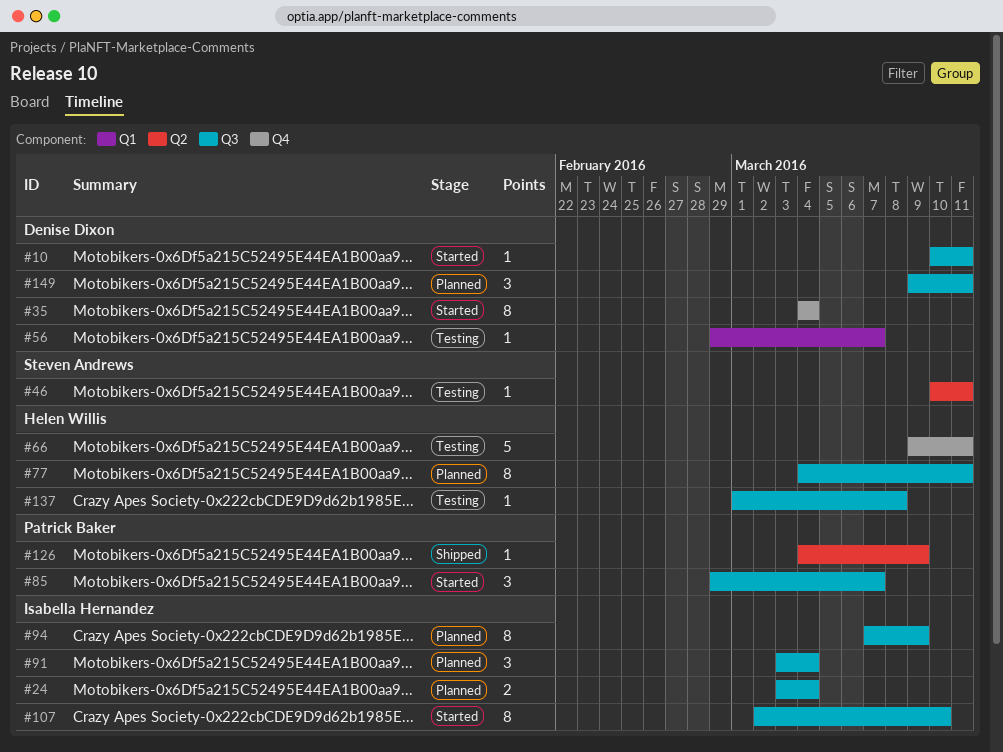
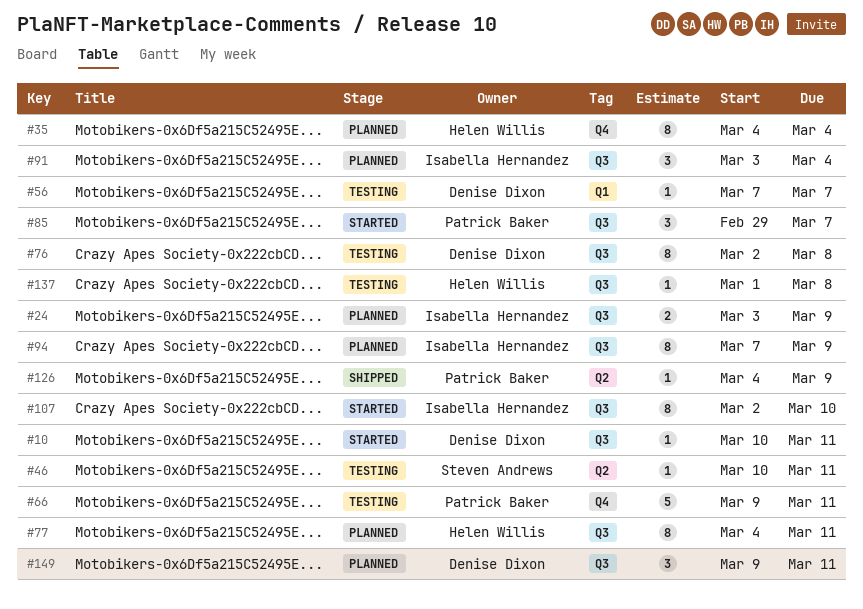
#24, due: Mar 4 -> Mar 9
#35, status: Started -> Planned
#35, owner: Denise Dixon -> Helen Willis
#56, start: Feb 29 -> Mar 7
#66, owner: Helen Willis -> Patrick Baker
#76: none -> present

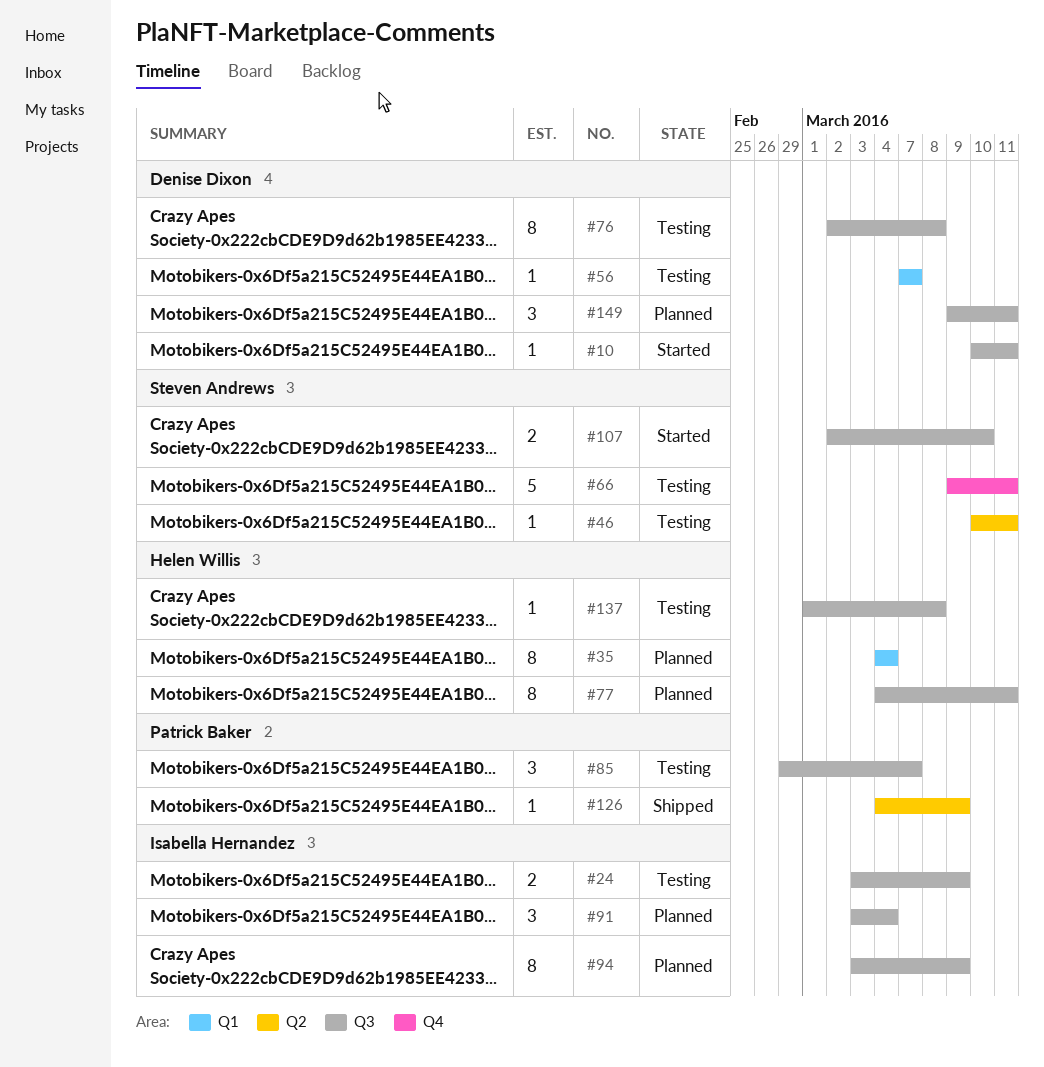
#24, status: Planned -> Testing
#35, label: Q4 -> Q1
#66, owner: Patrick Baker -> Steven Andrews
#85, status: Started -> Testing
#94, start: Mar 7 -> Mar 3
#107, owner: Isabella Hernandez -> Steven Andrews
#107, estimate: 8 -> 2

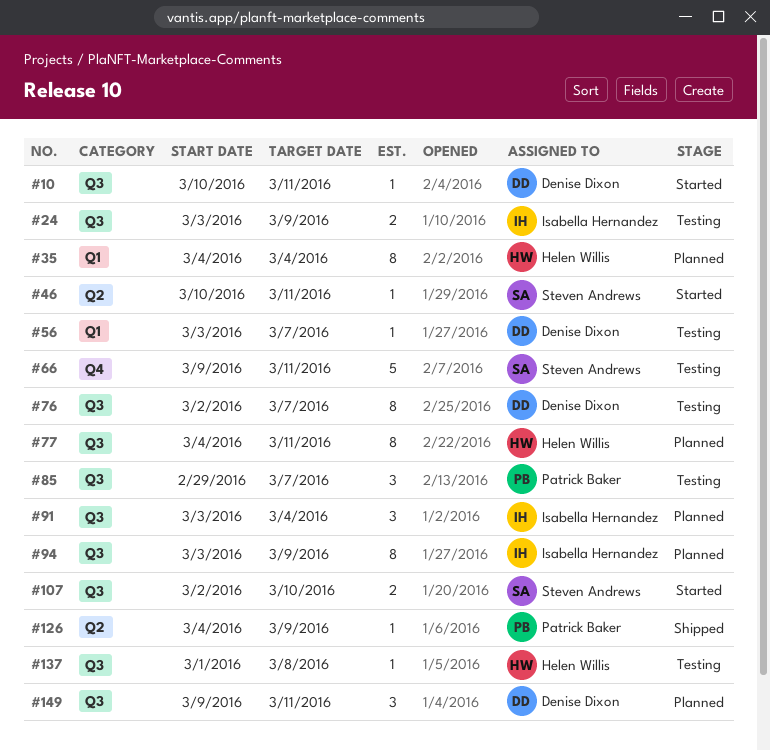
#46, status: Testing -> Started
#56, start: Mar 7 -> Mar 3
#76, due: Mar 8 -> Mar 7

